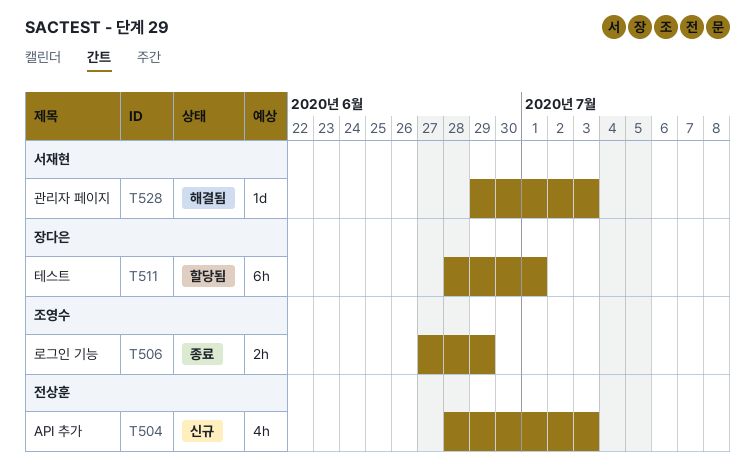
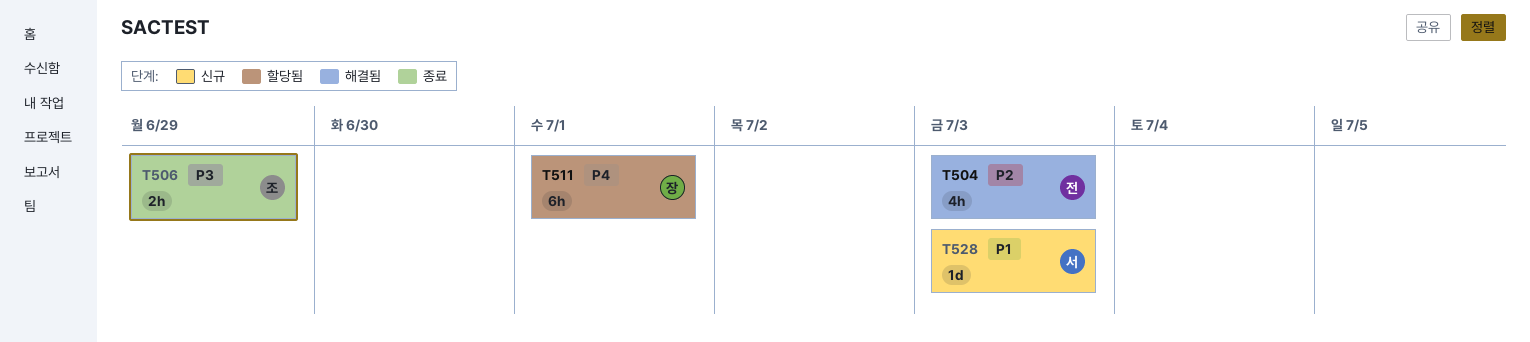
T504, status: 신규 -> 해결됨
T528, status: 해결됨 -> 신규

